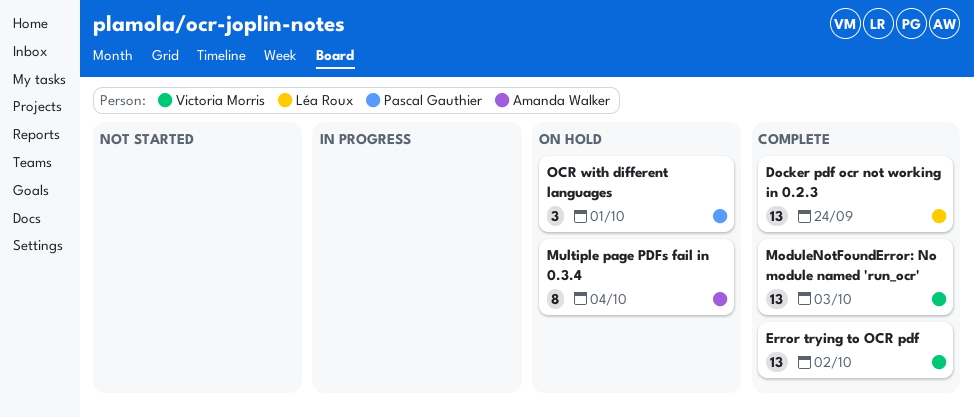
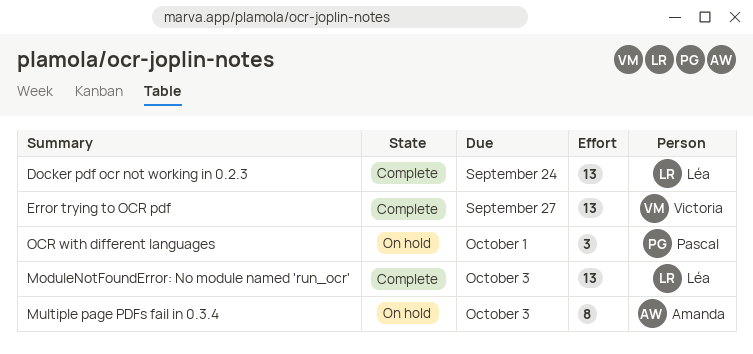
Error trying to OCR pdf, due: Oct 2 -> Sep 27
ModuleNotFoundError: No module named 'run_ocr', owner: Victoria Morris -> Léa Roux
Multiple page PDFs fail in 0.3.4, due: Oct 4 -> Oct 3

